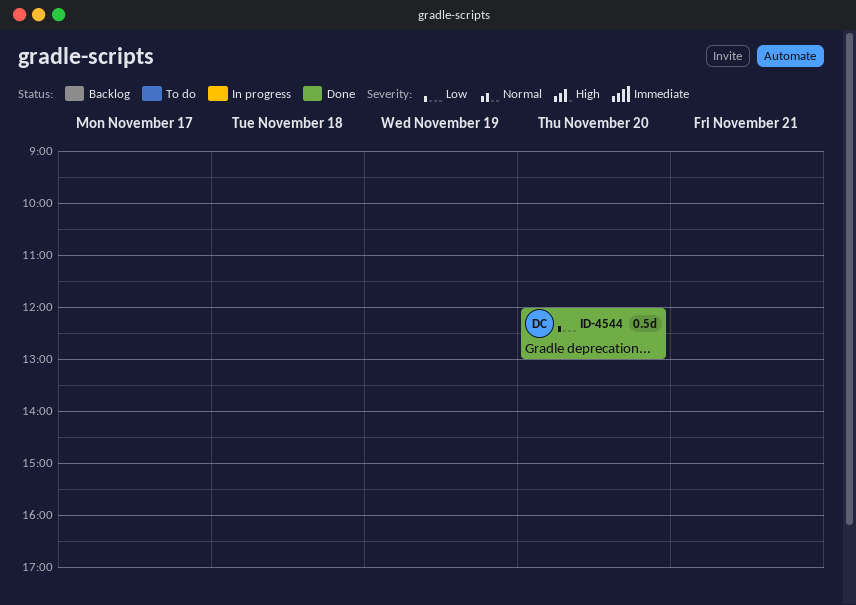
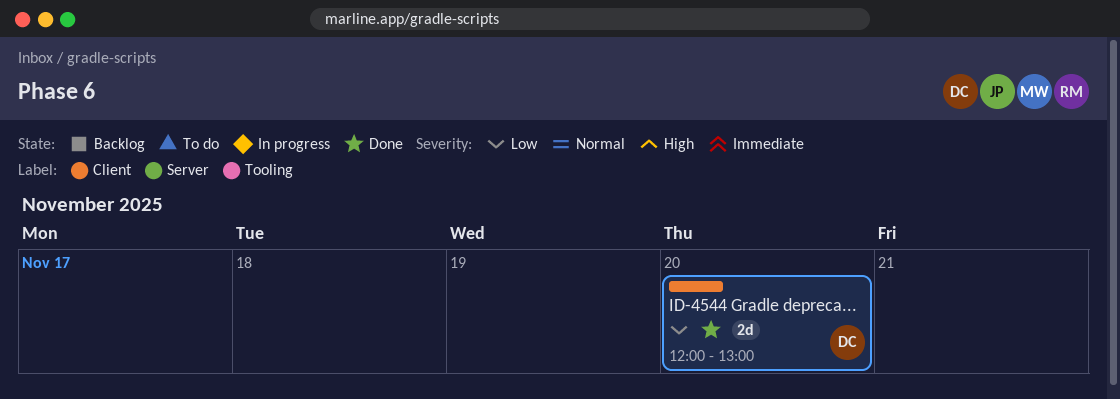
ID-4544, estimate: 0.5d -> 2d

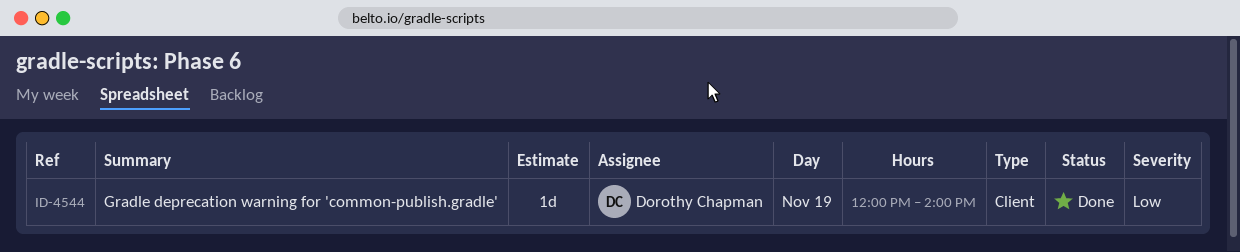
ID-4544, estimate: 2d -> 1d
ID-4544, day: Nov 20 -> Nov 19
ID-4544, ends: 13:00 -> 14:00

